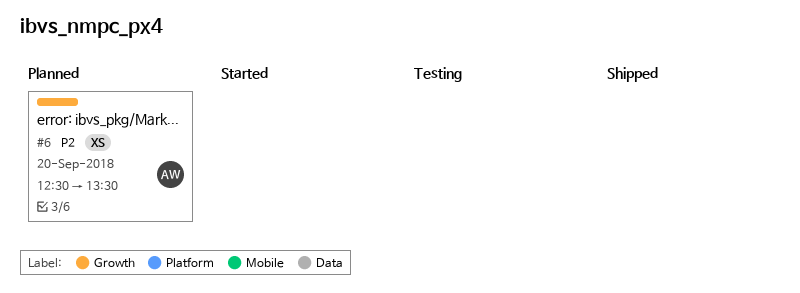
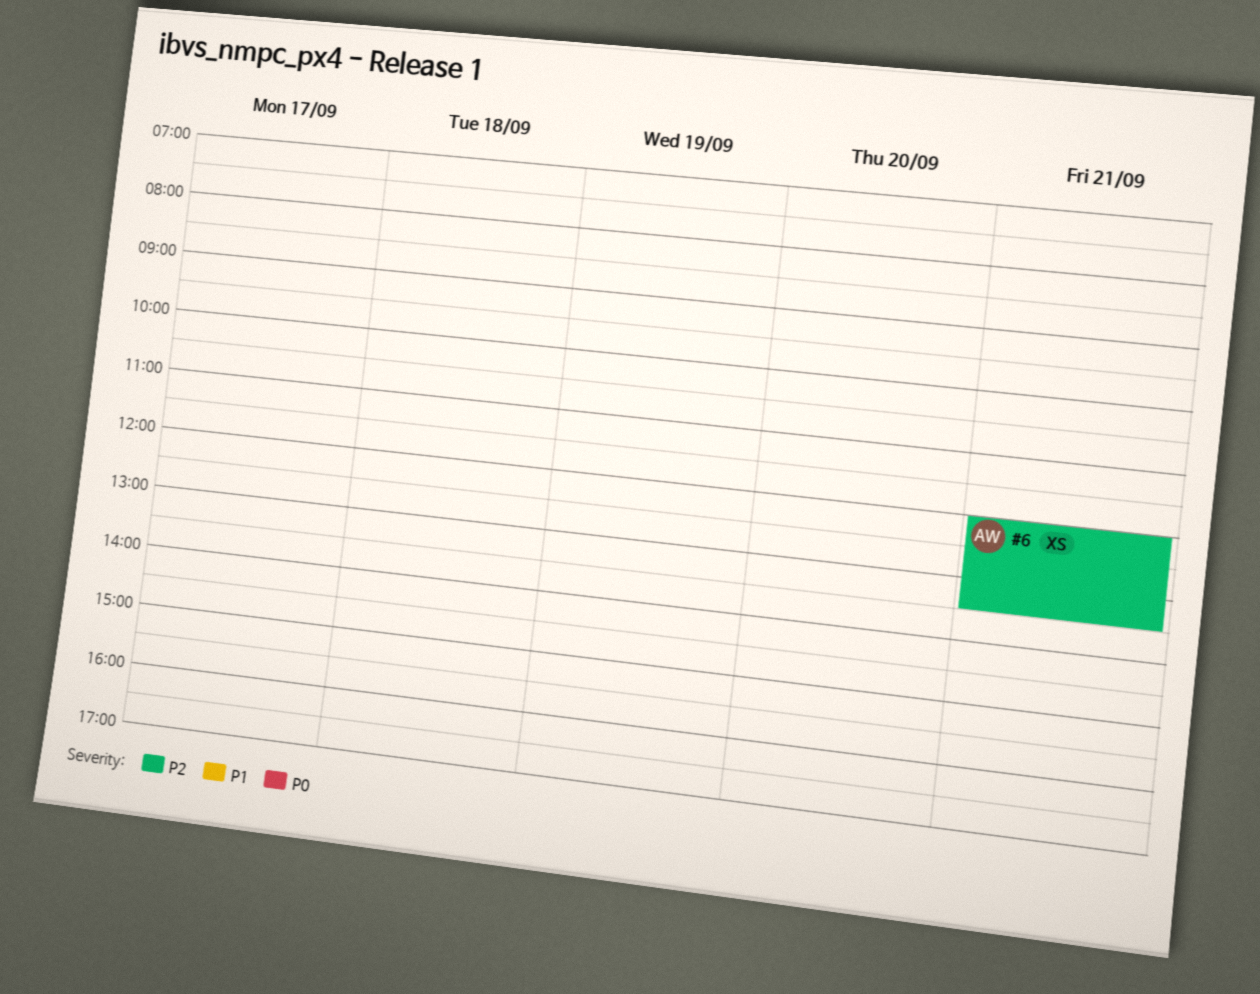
#6, day: Sep 20 -> Sep 21
#6, begins: 12:30 -> 12:00

